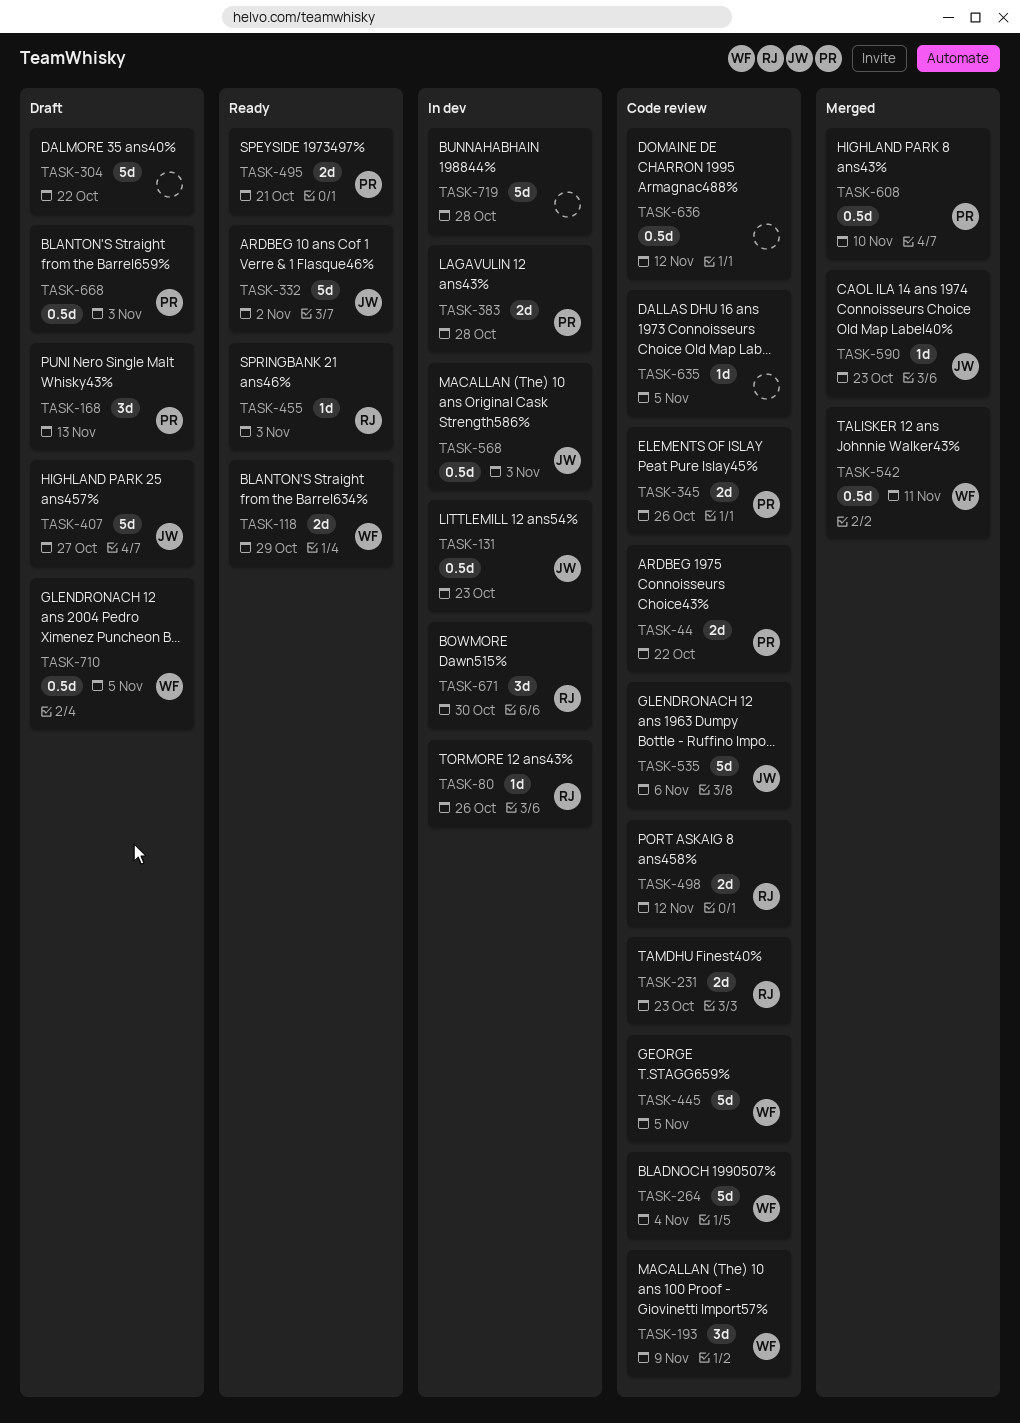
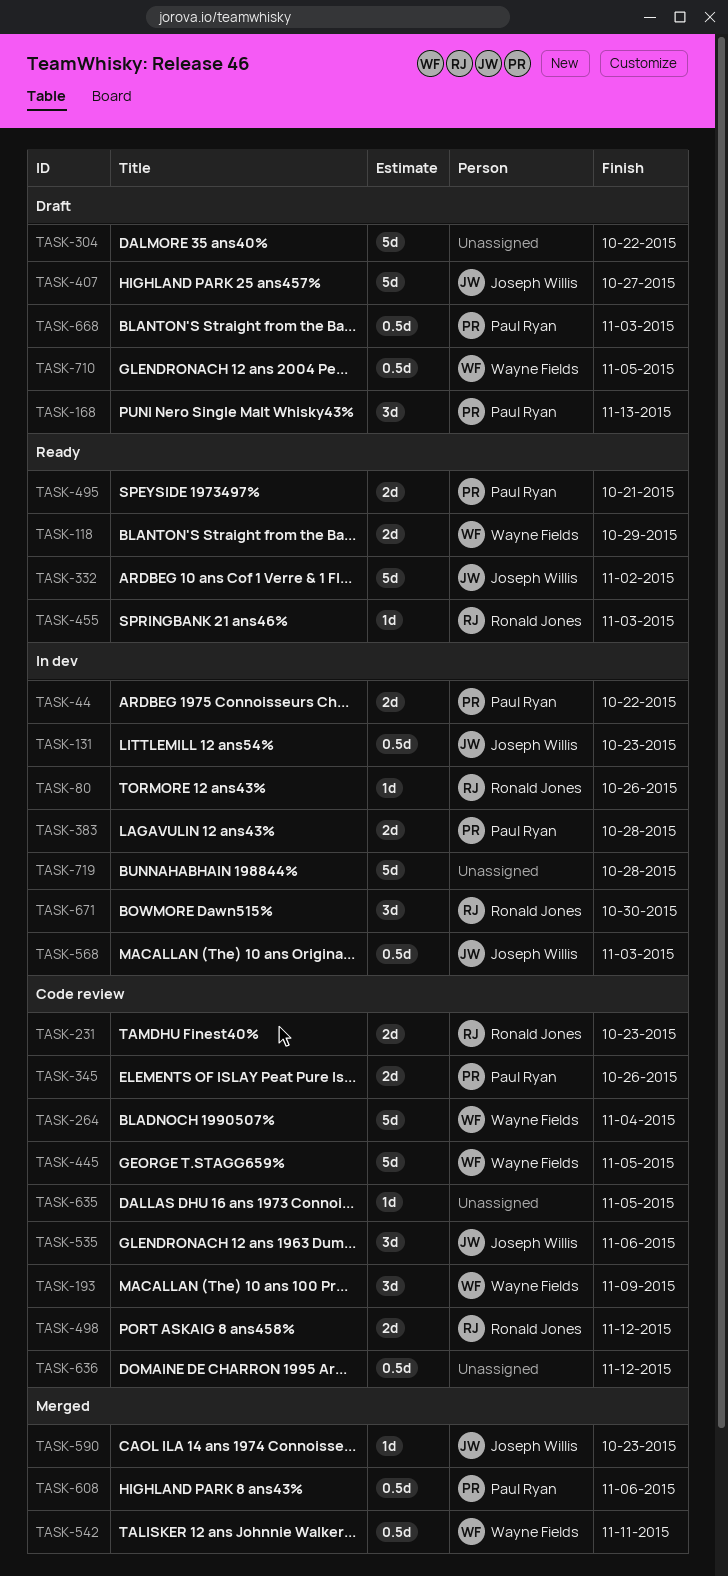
TASK-44, status: Code review -> In dev
TASK-535, estimate: 5d -> 3d
TASK-608, due: Nov 10 -> Nov 6

